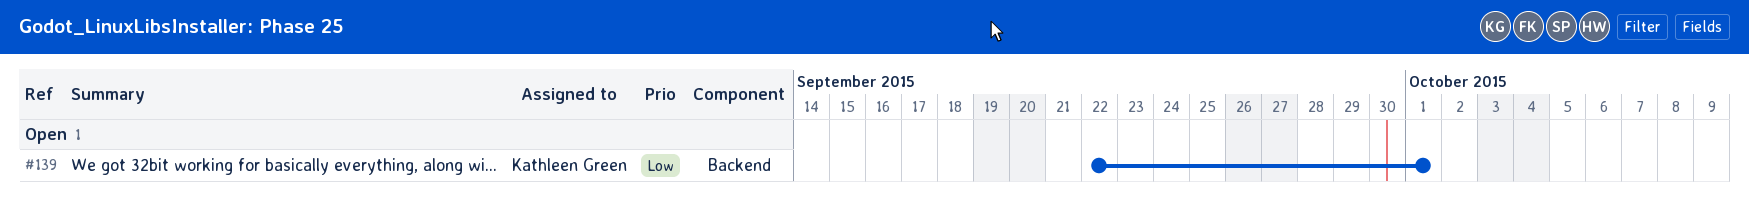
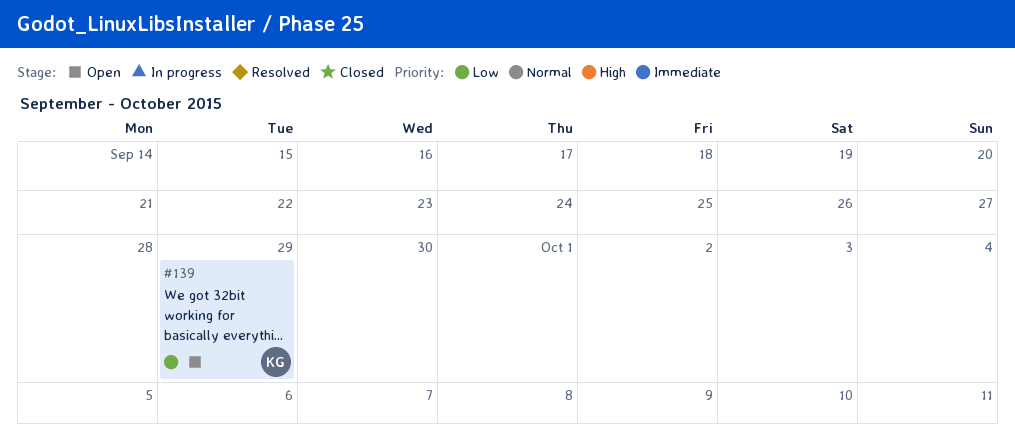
#139, due: Oct 1 -> Sep 29

